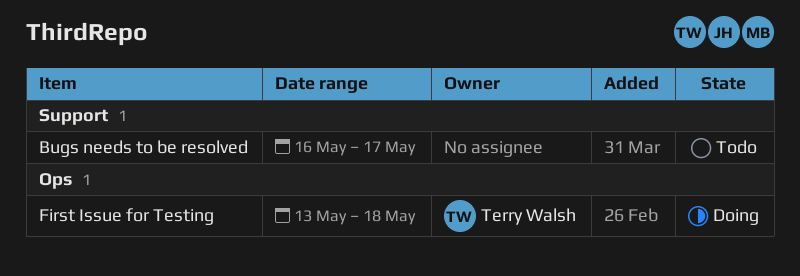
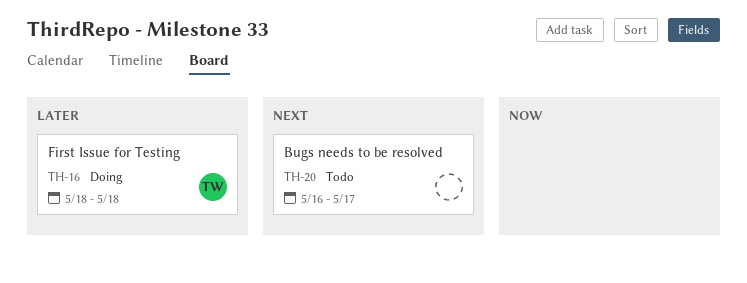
First Issue for Testing, start: May 13 -> May 18

